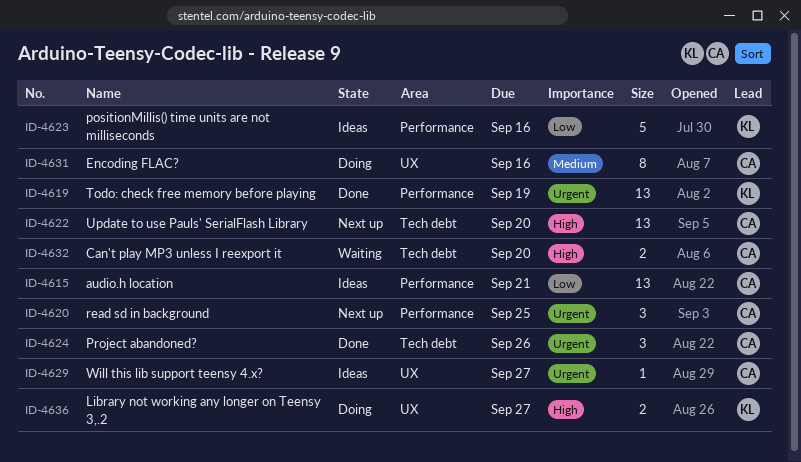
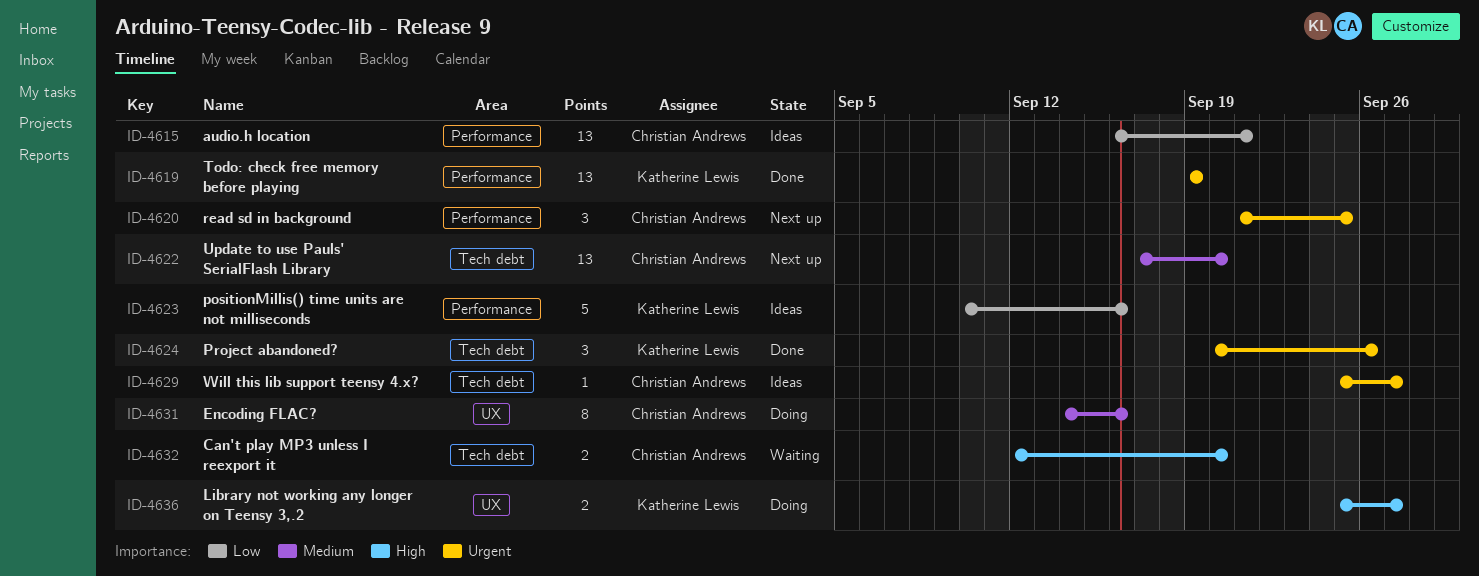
ID-4622, priority: High -> Medium
ID-4624, owner: Christian Andrews -> Katherine Lewis
ID-4629, label: UX -> Tech debt

